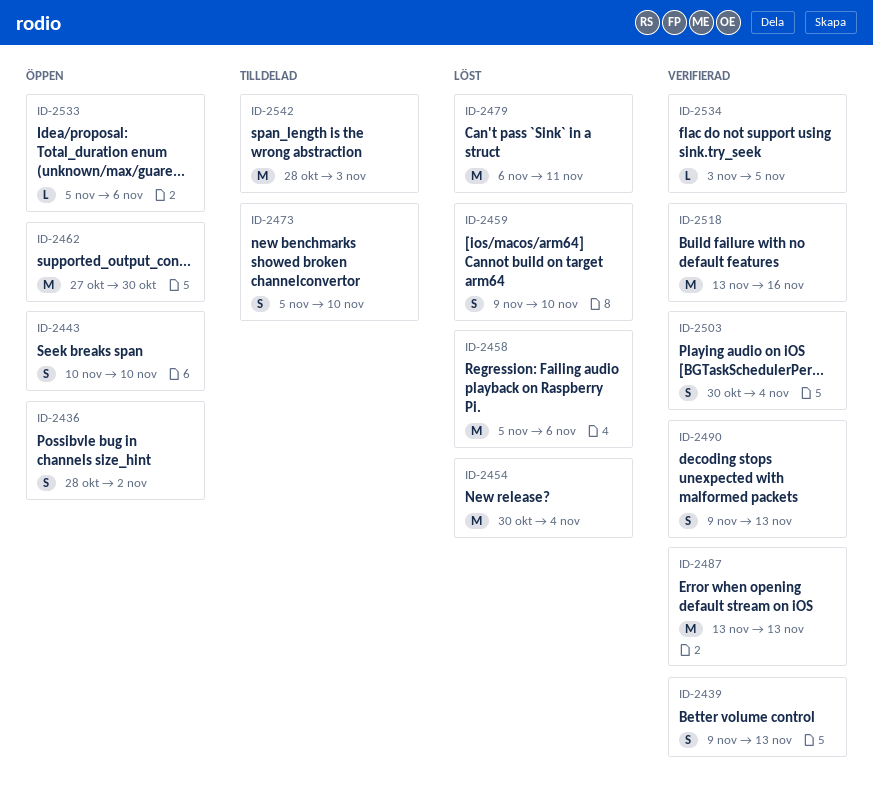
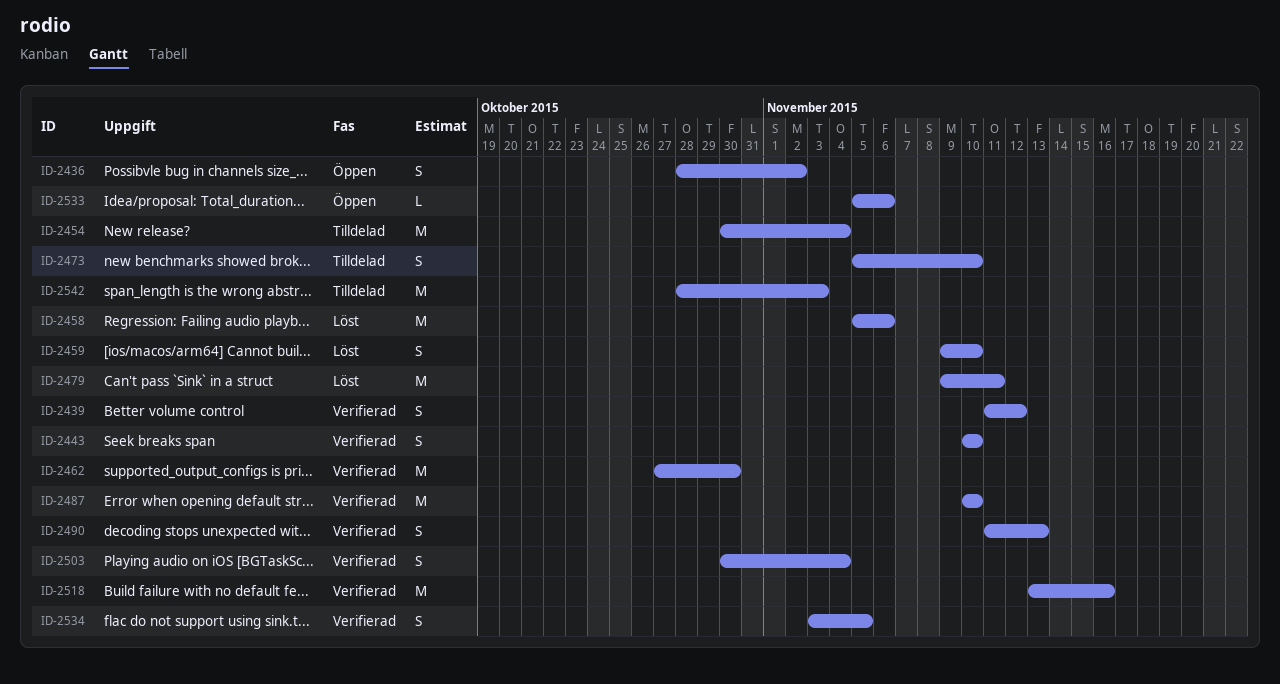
ID-2439, start: Nov 9 -> Nov 11
ID-2439, due: Nov 13 -> Nov 12
ID-2443, status: Öppen -> Verifierad
ID-2454, status: Löst -> Tilldelad
ID-2462, status: Öppen -> Verifierad
ID-2479, start: Nov 6 -> Nov 9
ID-2487, start: Nov 13 -> Nov 10
ID-2487, due: Nov 13 -> Nov 10
ID-2490, start: Nov 9 -> Nov 11
ID-2534, estimate: L -> S

